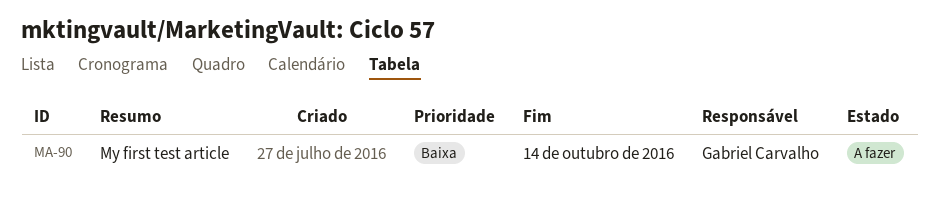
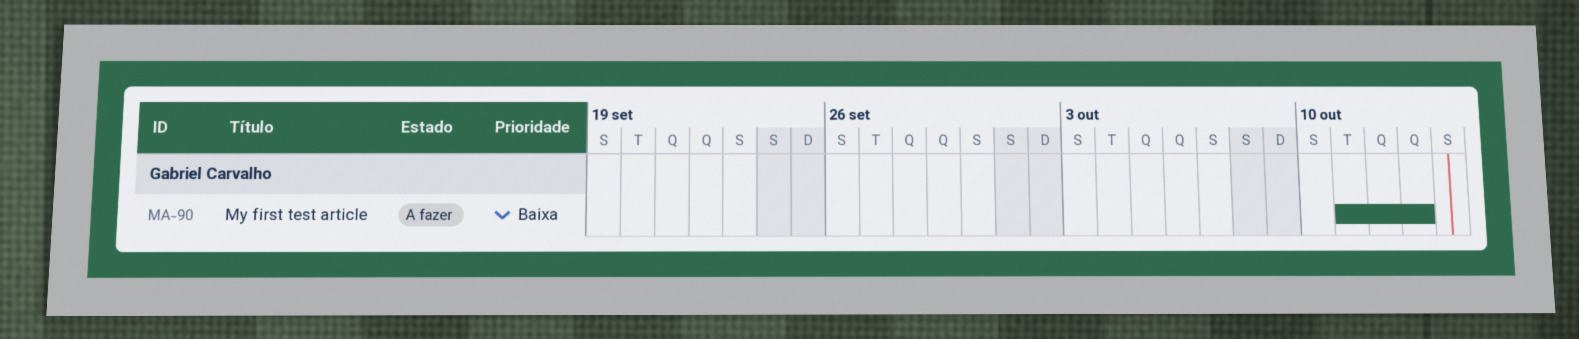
MA-90, due: Oct 14 -> Oct 13

